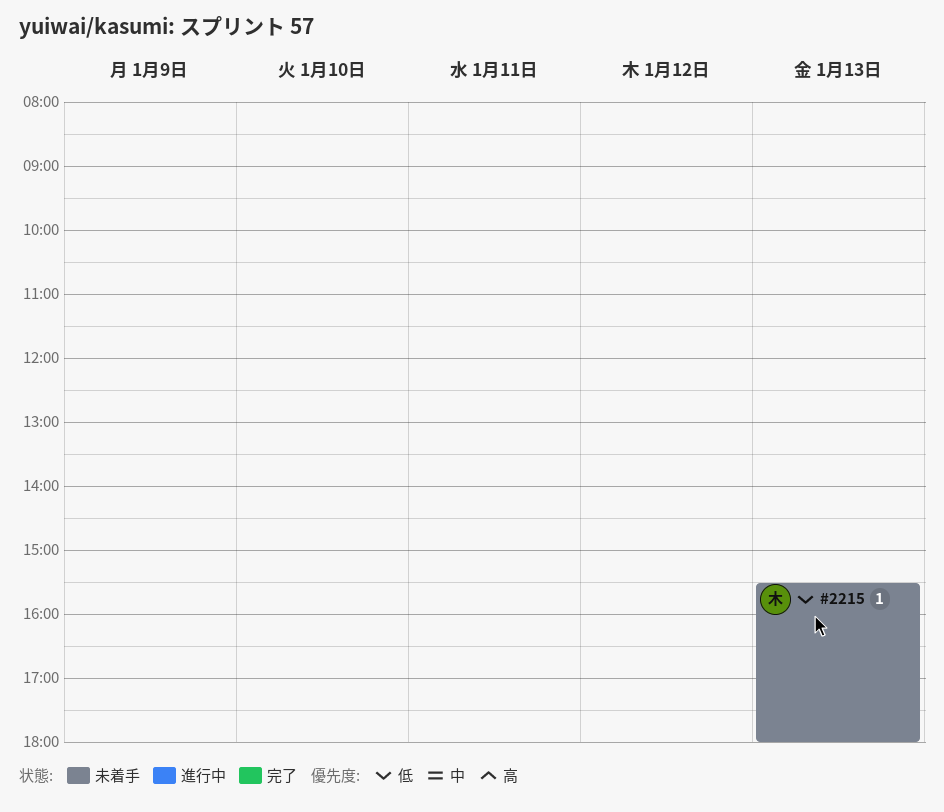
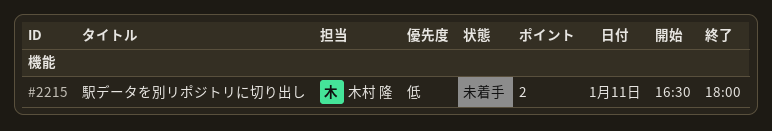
#2215, estimate: 1 -> 2
#2215, day: Jan 13 -> Jan 11
#2215, begins: 15:30 -> 16:30

